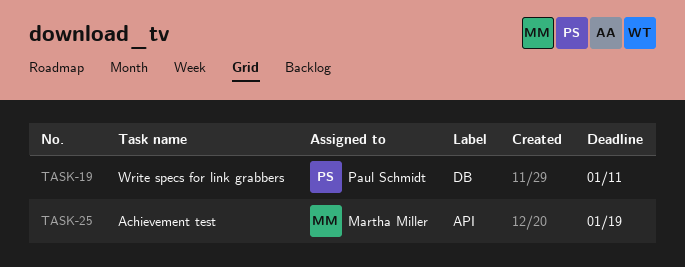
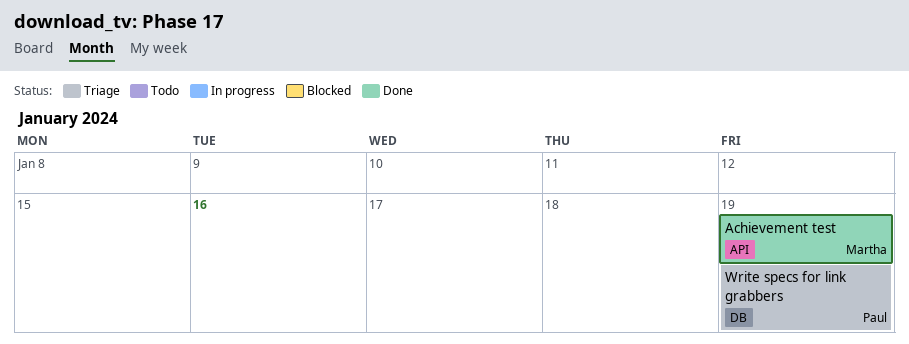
Write specs for link grabbers, due: Jan 11 -> Jan 19

